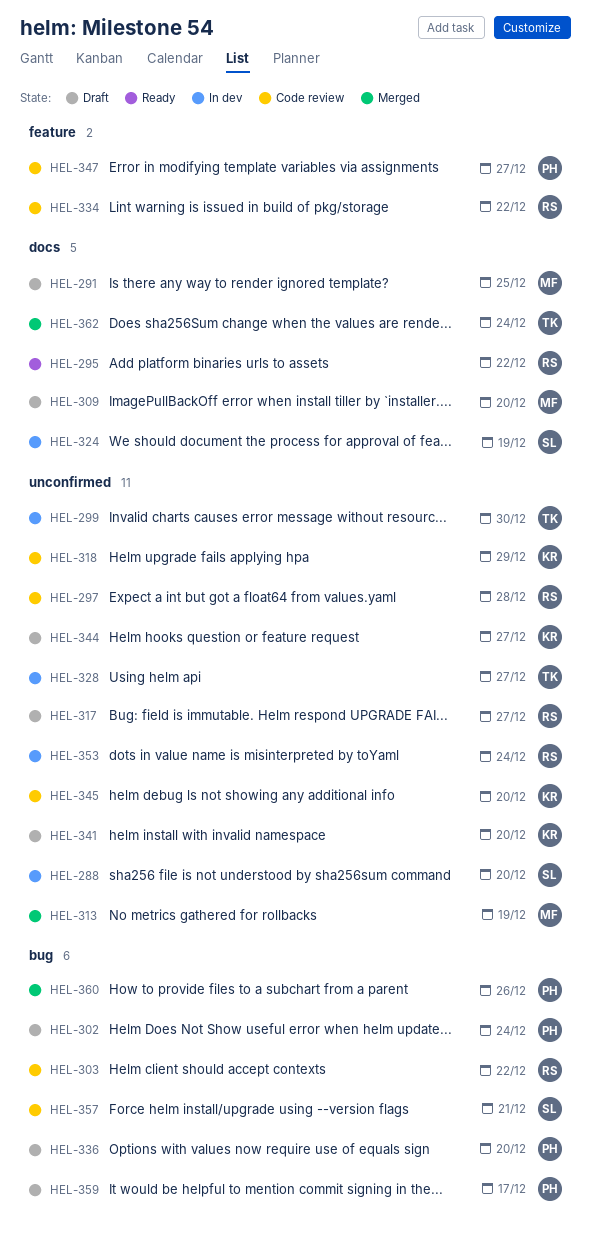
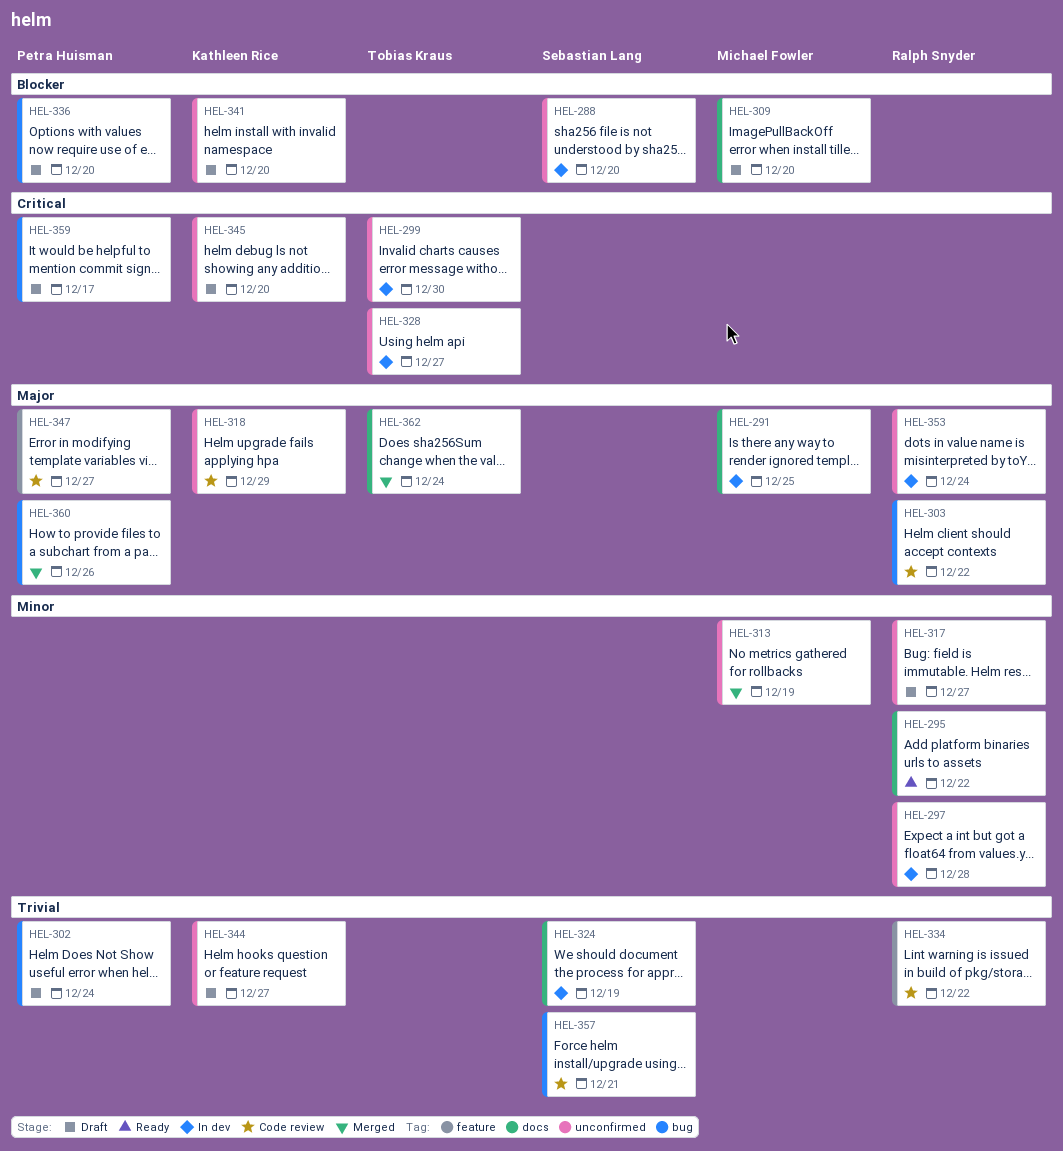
HEL-291, status: Draft -> In dev
HEL-297, status: Code review -> In dev
HEL-345, status: Code review -> Draft

